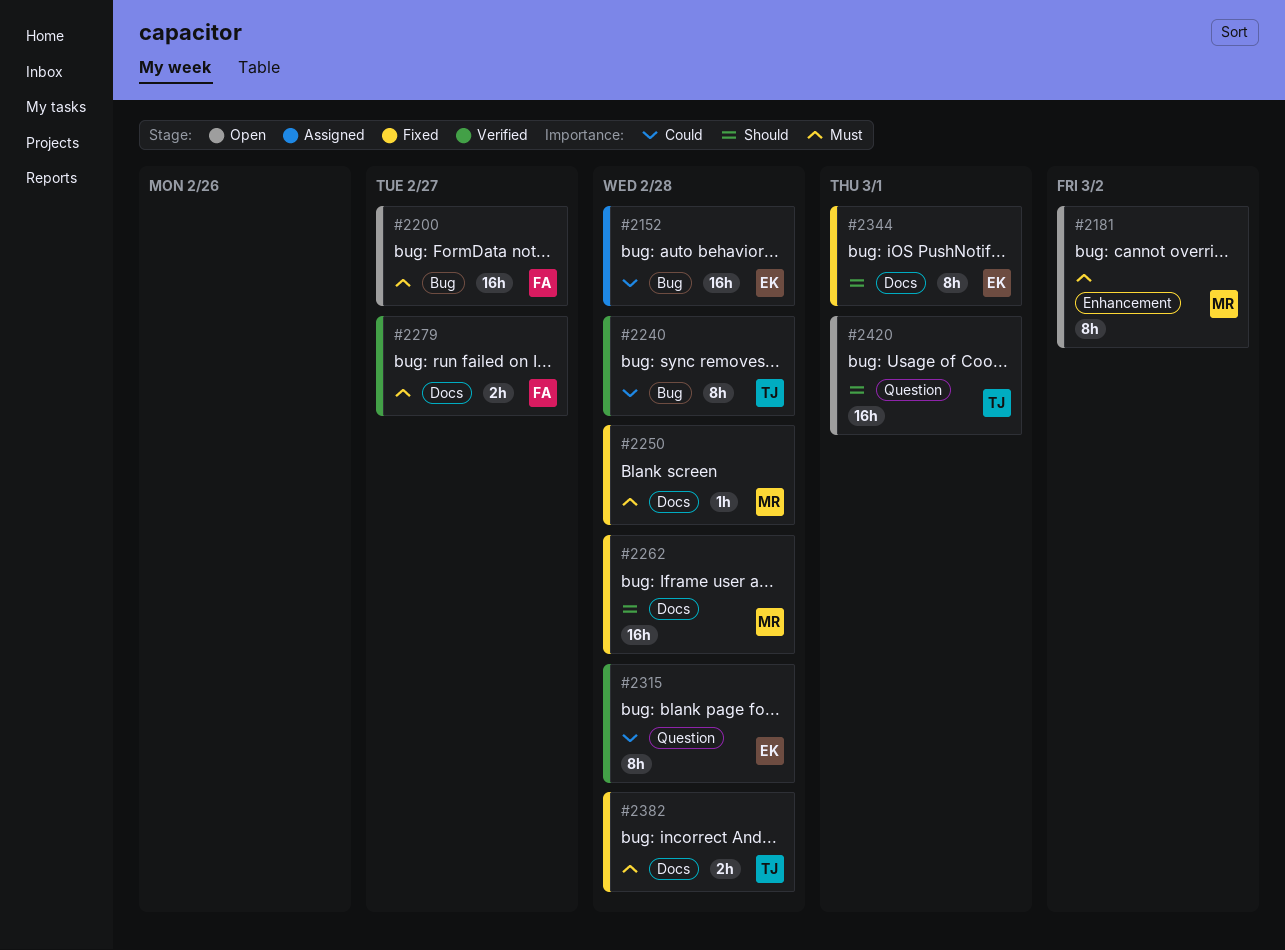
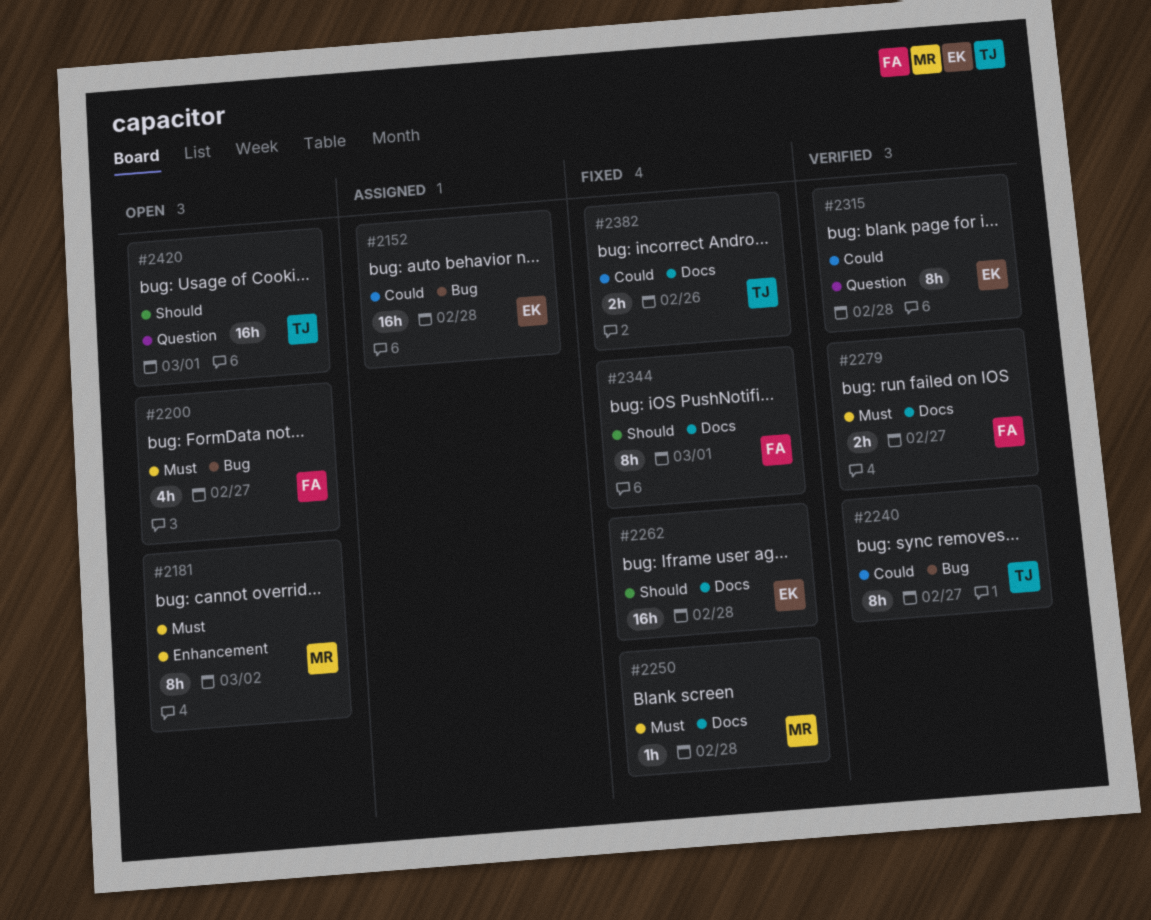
#2200, estimate: 16h -> 4h
#2240, due: Feb 28 -> Feb 27
#2262, owner: MR -> EK
#2344, owner: EK -> FA
#2382, priority: Must -> Could
#2382, due: Feb 28 -> Feb 26

